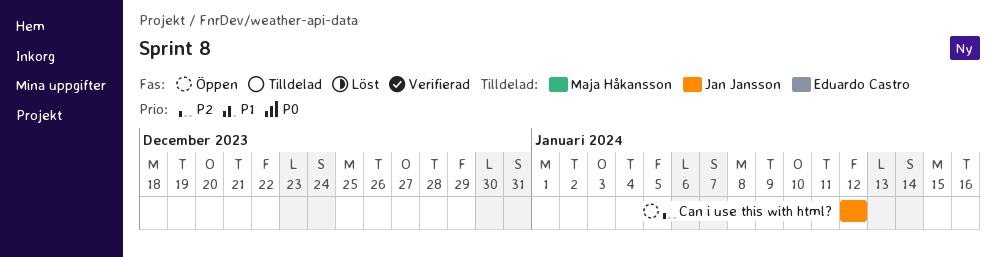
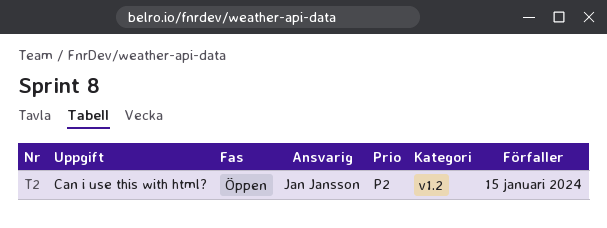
Can i use this with html?, due: Jan 12 -> Jan 15

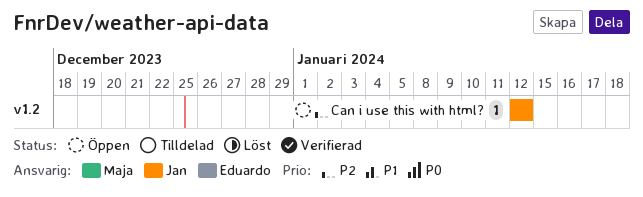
Can i use this with html?, due: Jan 15 -> Jan 12

